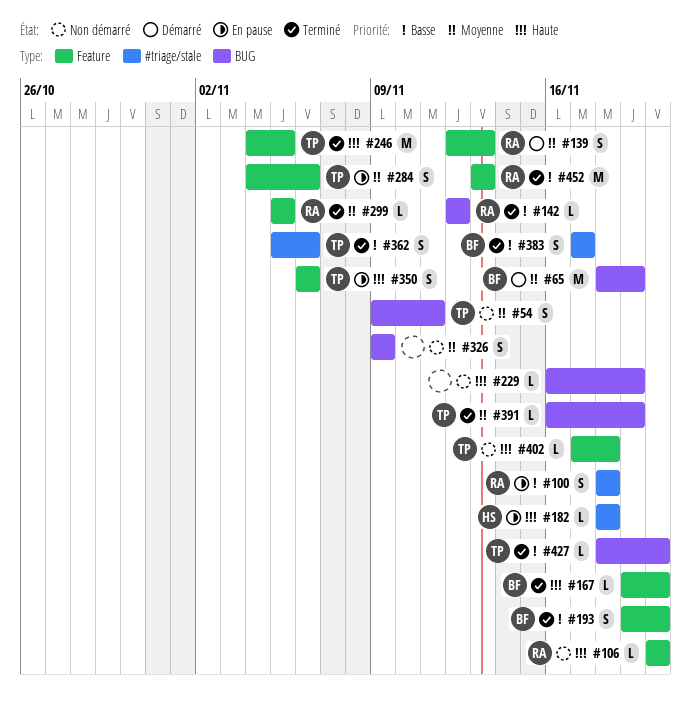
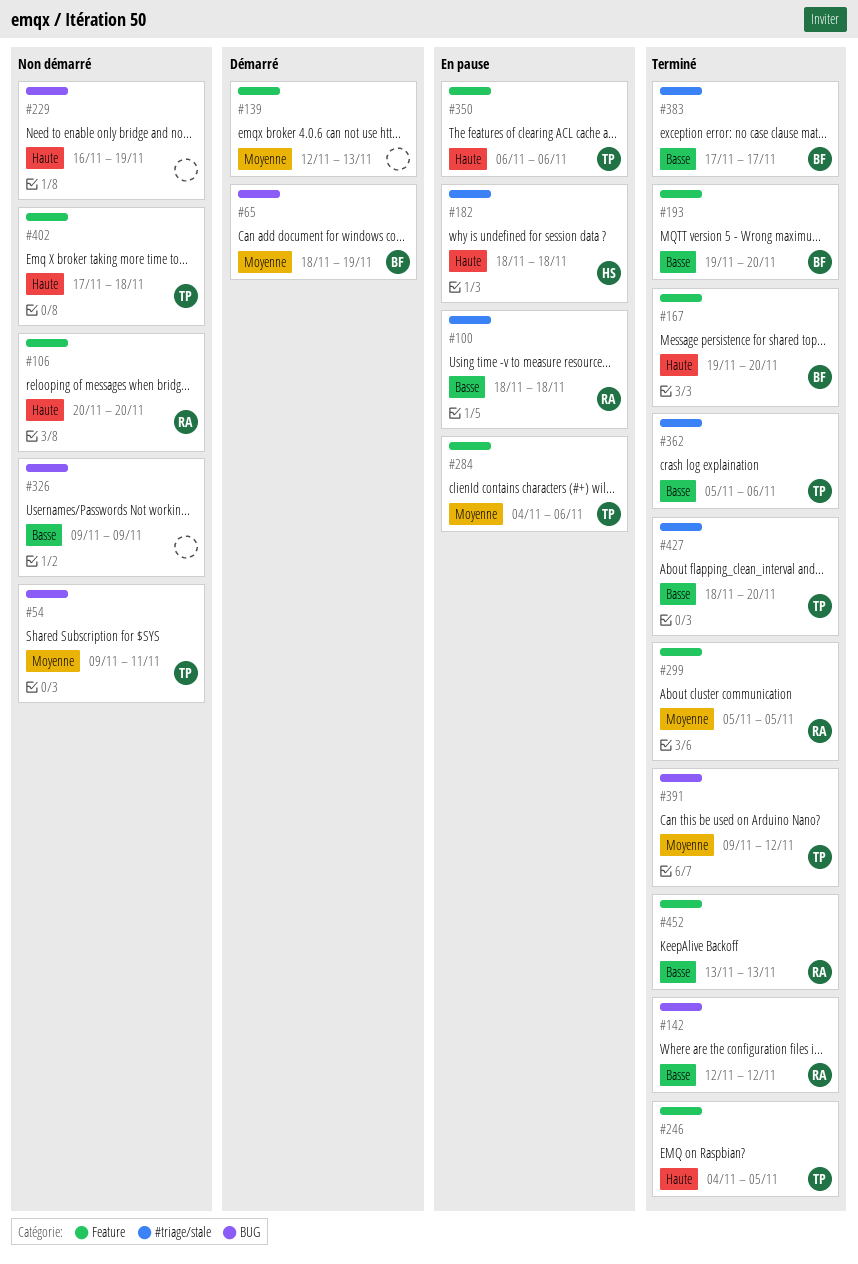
#139, owner: RA -> none
#326, priority: Moyenne -> Basse
#391, start: Nov 16 -> Nov 9
#391, due: Nov 19 -> Nov 12
#427, label: BUG -> #triage/stale

